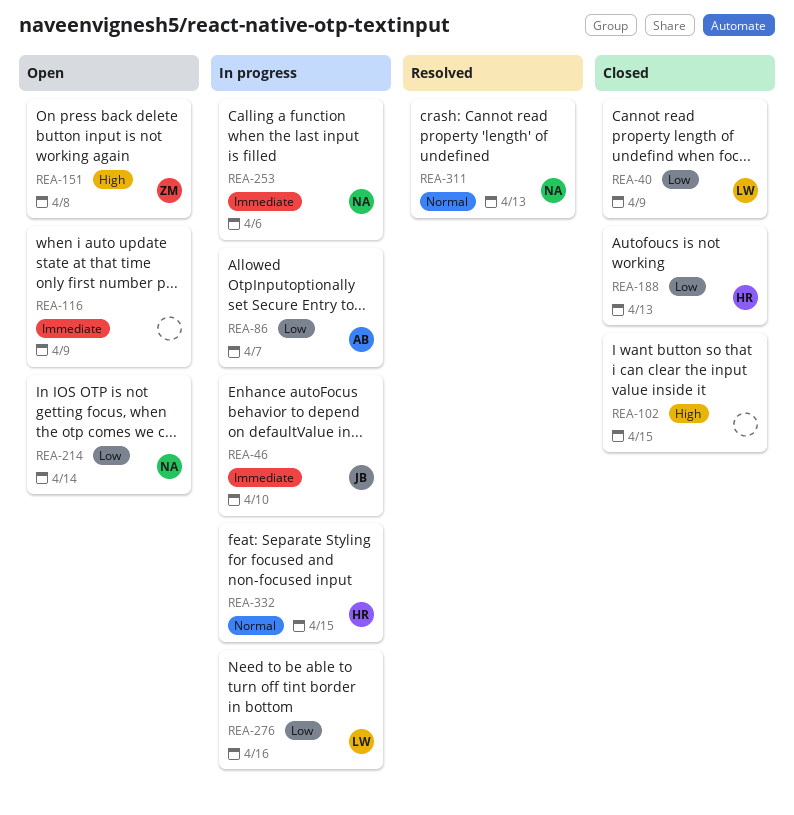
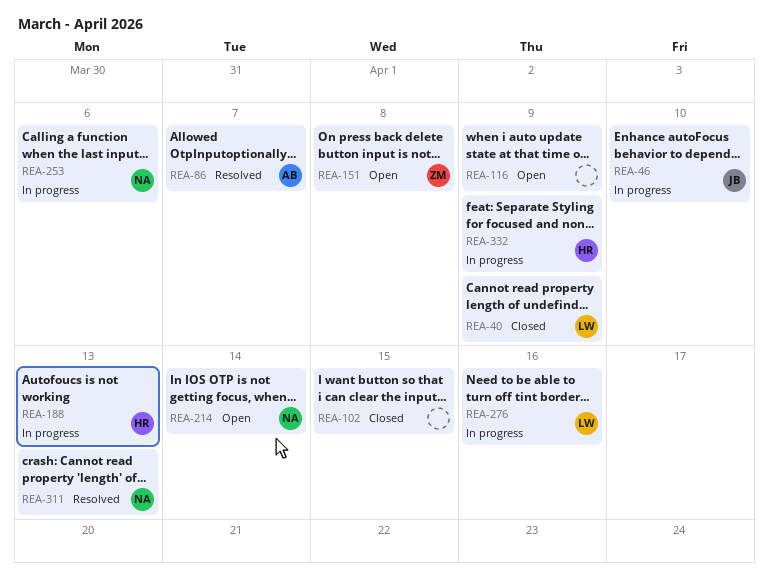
REA-86, status: In progress -> Resolved
REA-188, status: Closed -> In progress
REA-332, due: Apr 15 -> Apr 9

